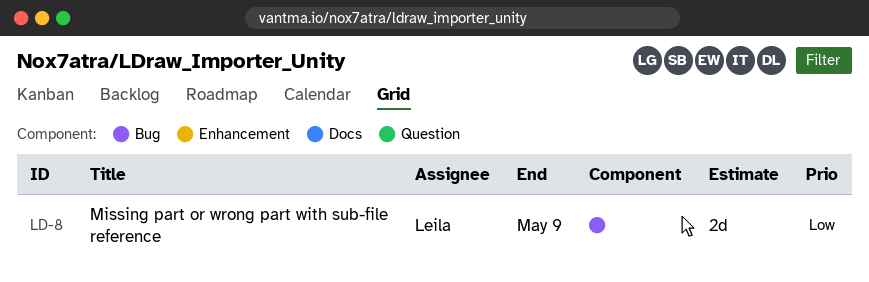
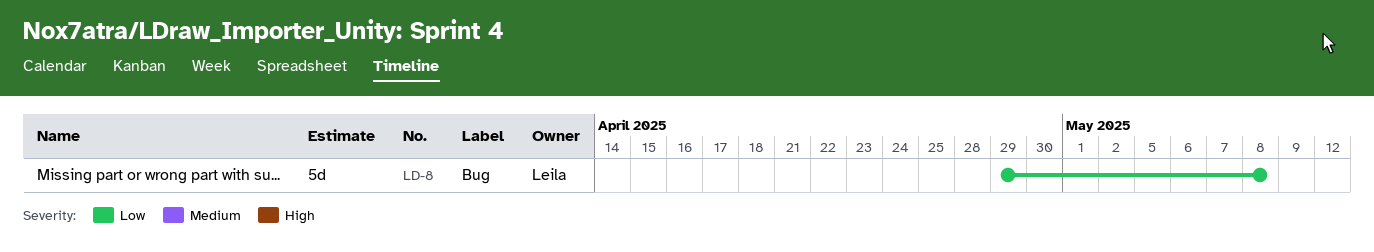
LD-8, estimate: 2d -> 5d
LD-8, due: May 9 -> May 8

